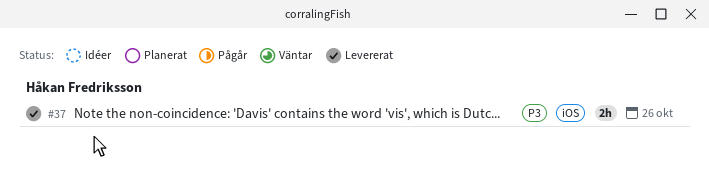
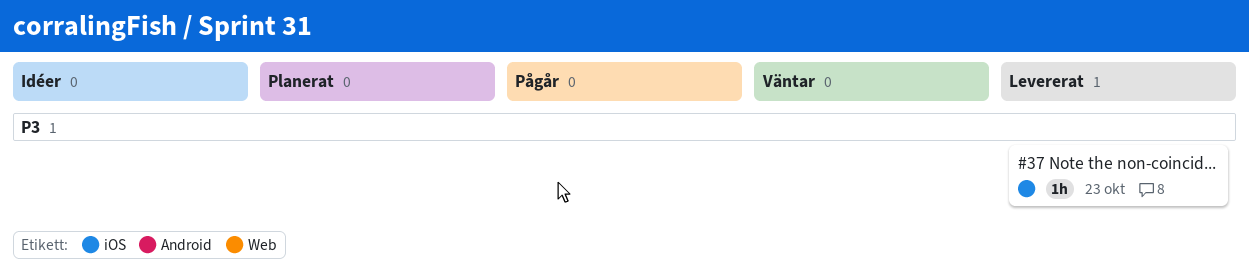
#37, estimate: 2h -> 1h
#37, due: Oct 26 -> Oct 23

